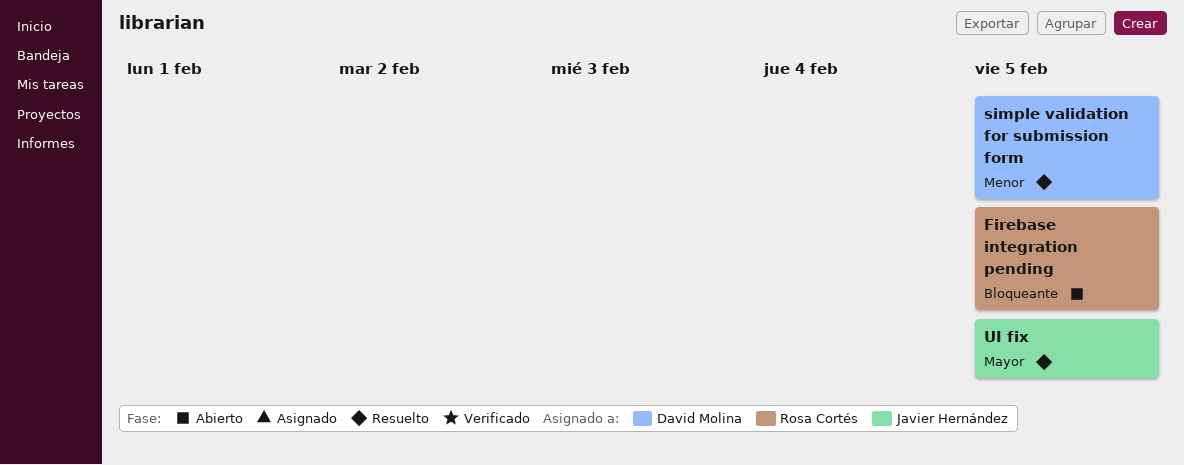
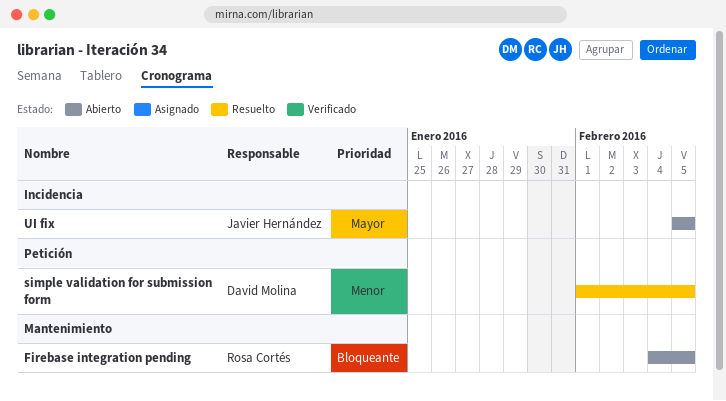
UI fix, status: Resuelto -> Abierto

